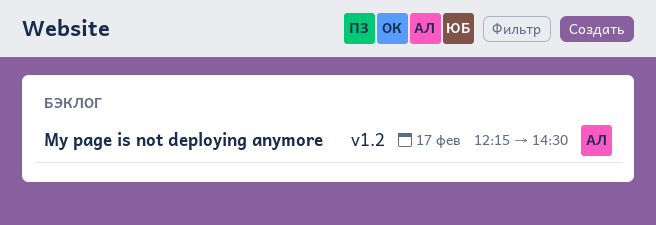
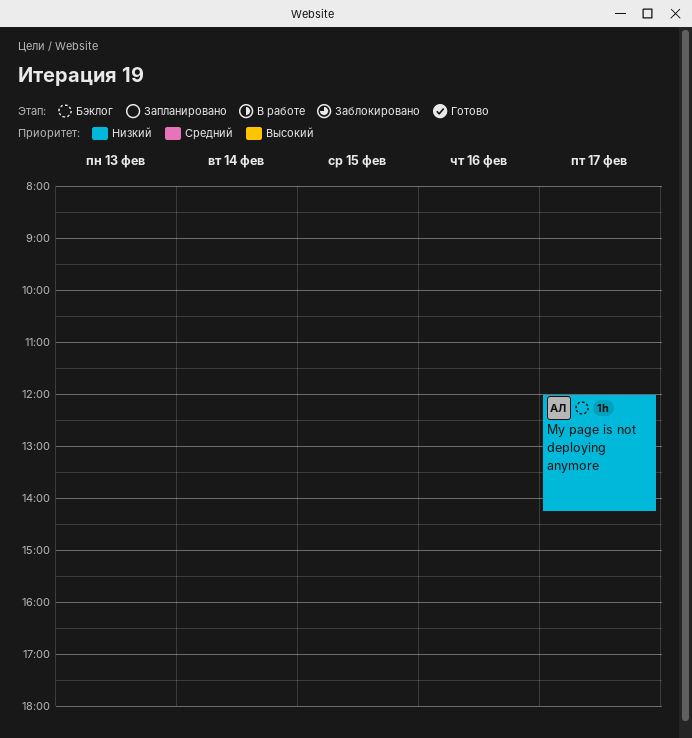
My page is not deploying anymore, begins: 12:15 -> 12:00
My page is not deploying anymore, ends: 14:30 -> 14:15

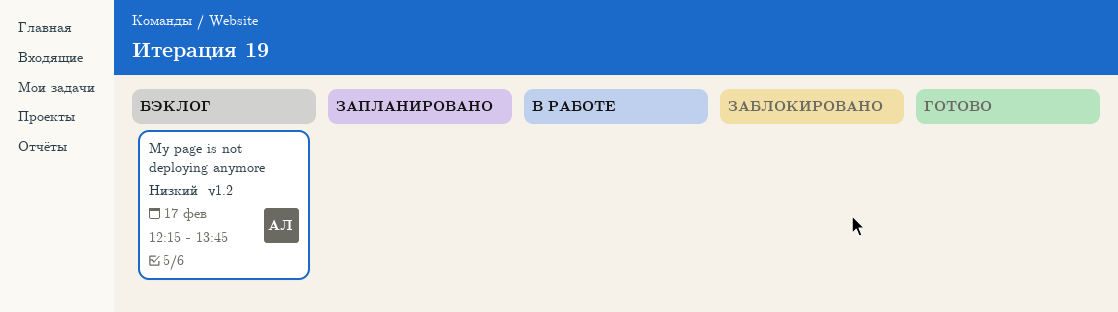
My page is not deploying anymore, begins: 12:00 -> 12:15
My page is not deploying anymore, ends: 14:15 -> 13:45

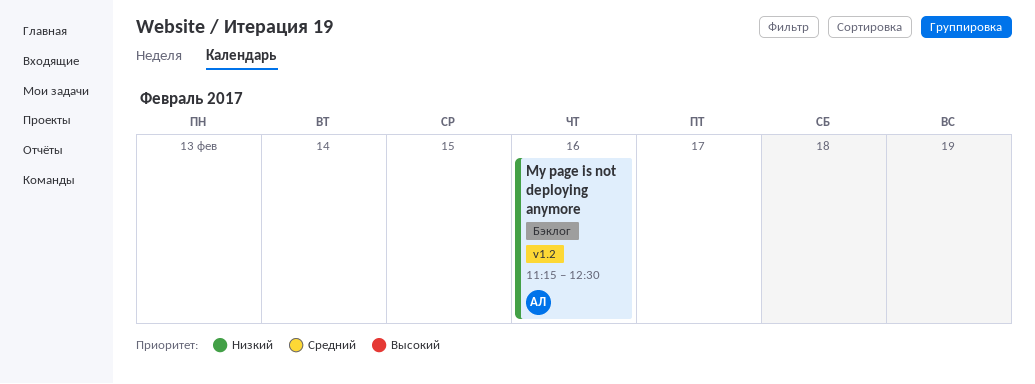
My page is not deploying anymore, day: Feb 17 -> Feb 16
My page is not deploying anymore, begins: 12:15 -> 11:15
My page is not deploying anymore, ends: 13:45 -> 12:30

